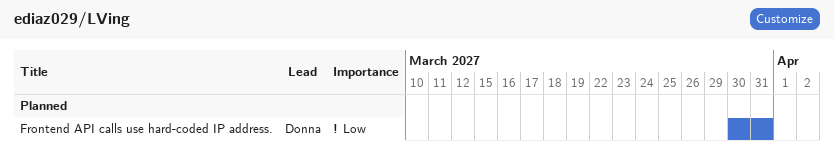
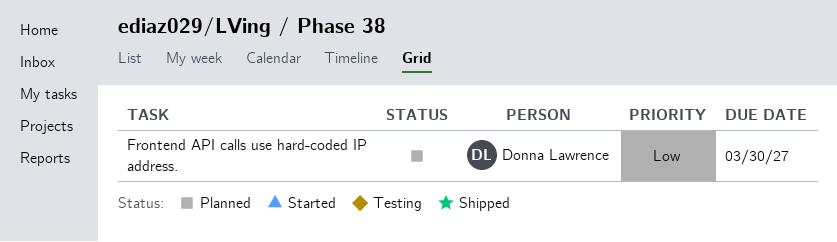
Frontend API calls use hard-coded IP address., due: Mar 31 -> Mar 30

